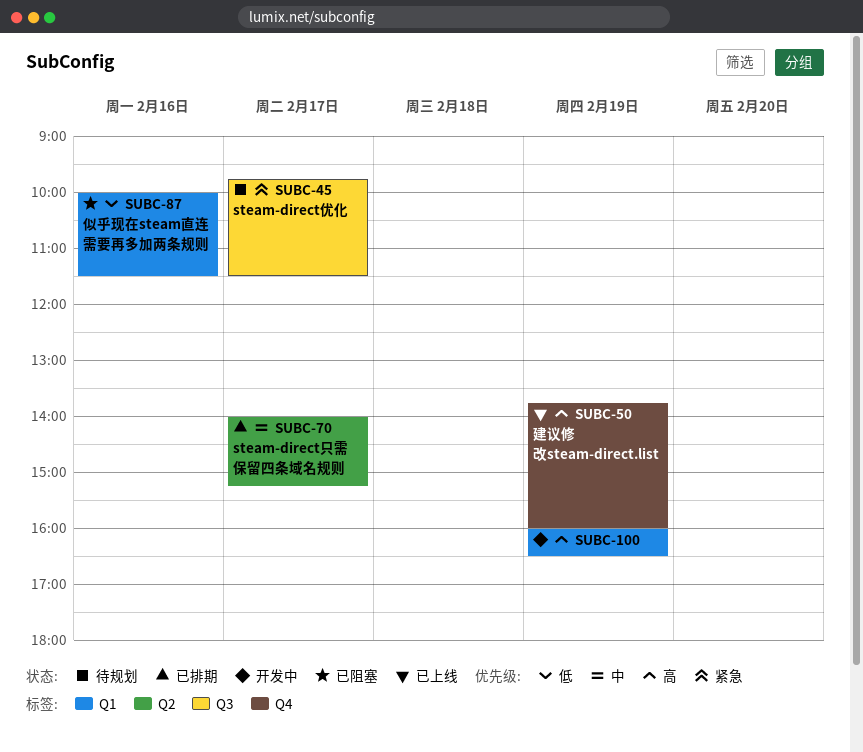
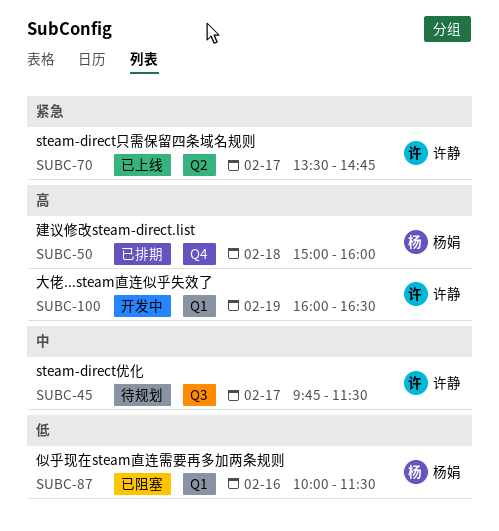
SUBC-45, priority: 紧急 -> 中
SUBC-50, status: 已上线 -> 已排期
SUBC-50, day: Feb 19 -> Feb 18
SUBC-50, begins: 13:45 -> 15:00
SUBC-70, status: 已排期 -> 已上线
SUBC-70, priority: 中 -> 紧急
SUBC-70, begins: 14:00 -> 13:30
SUBC-70, ends: 15:15 -> 14:45

